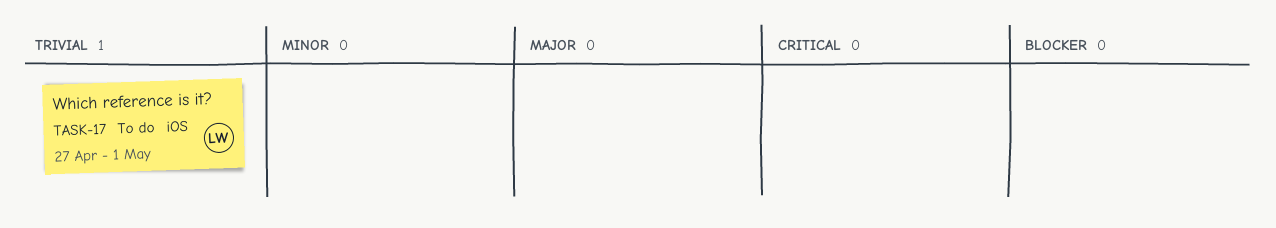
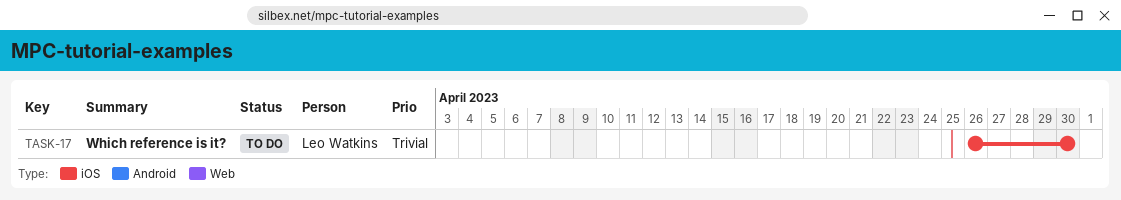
TASK-17, start: Apr 27 -> Apr 26
TASK-17, due: May 1 -> Apr 30

